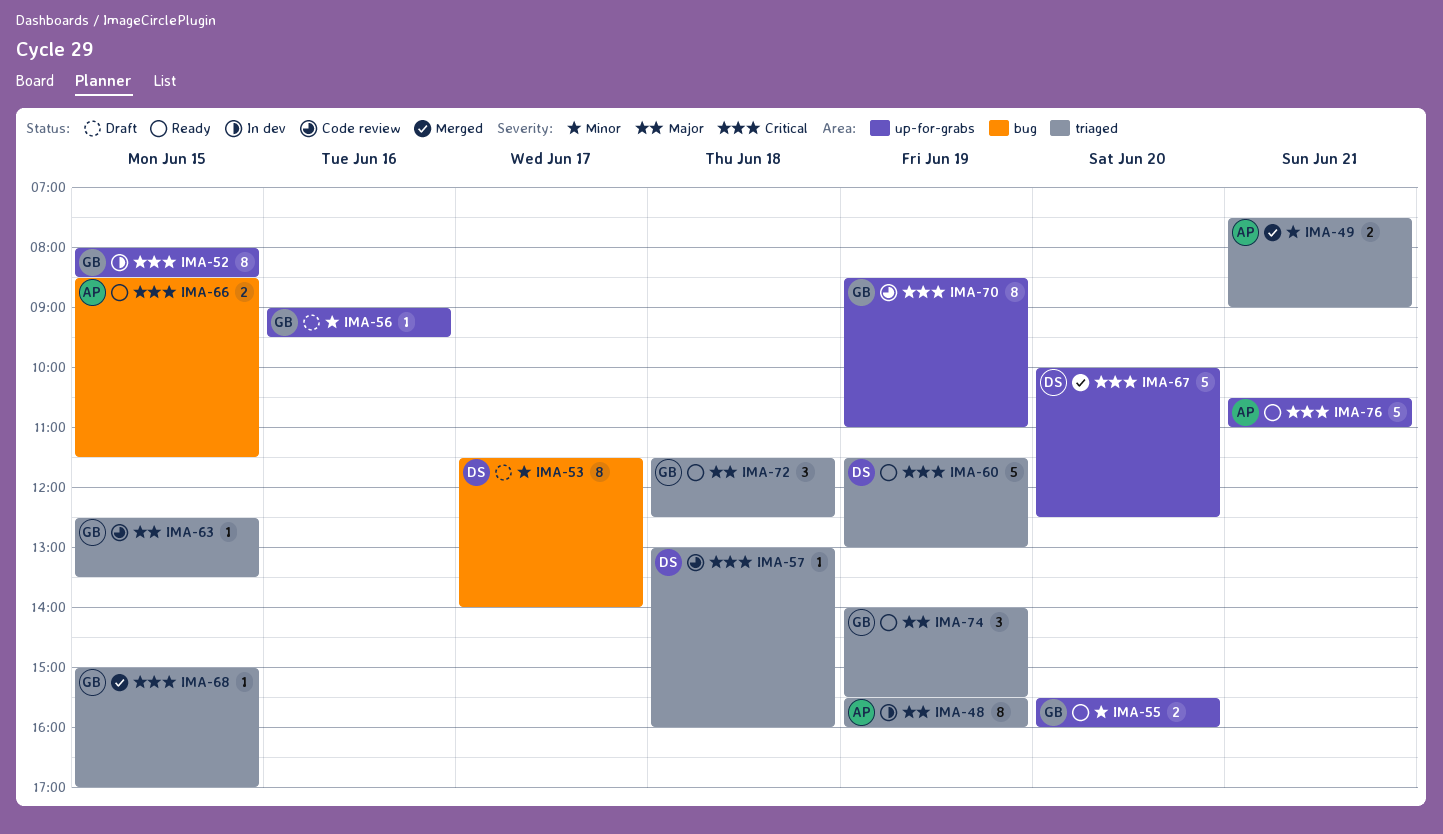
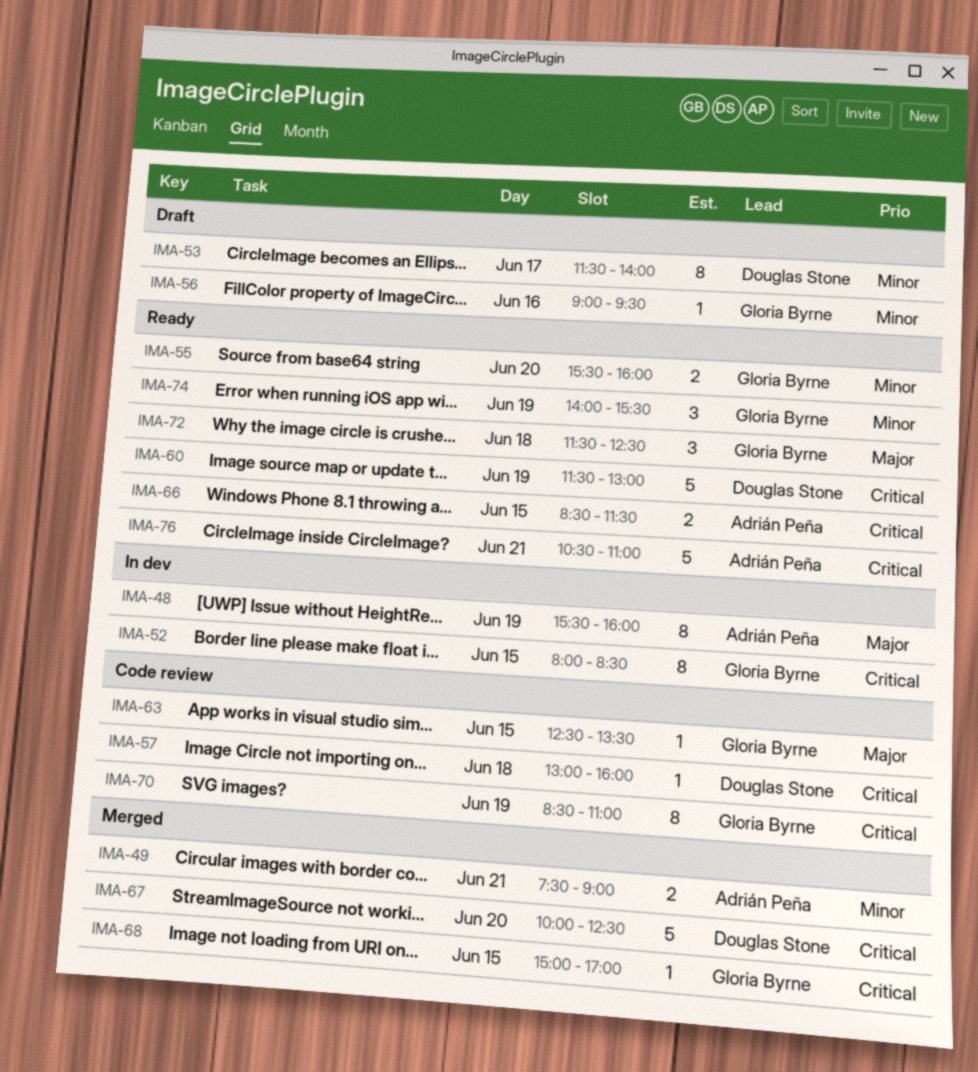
IMA-74, priority: Major -> Minor

